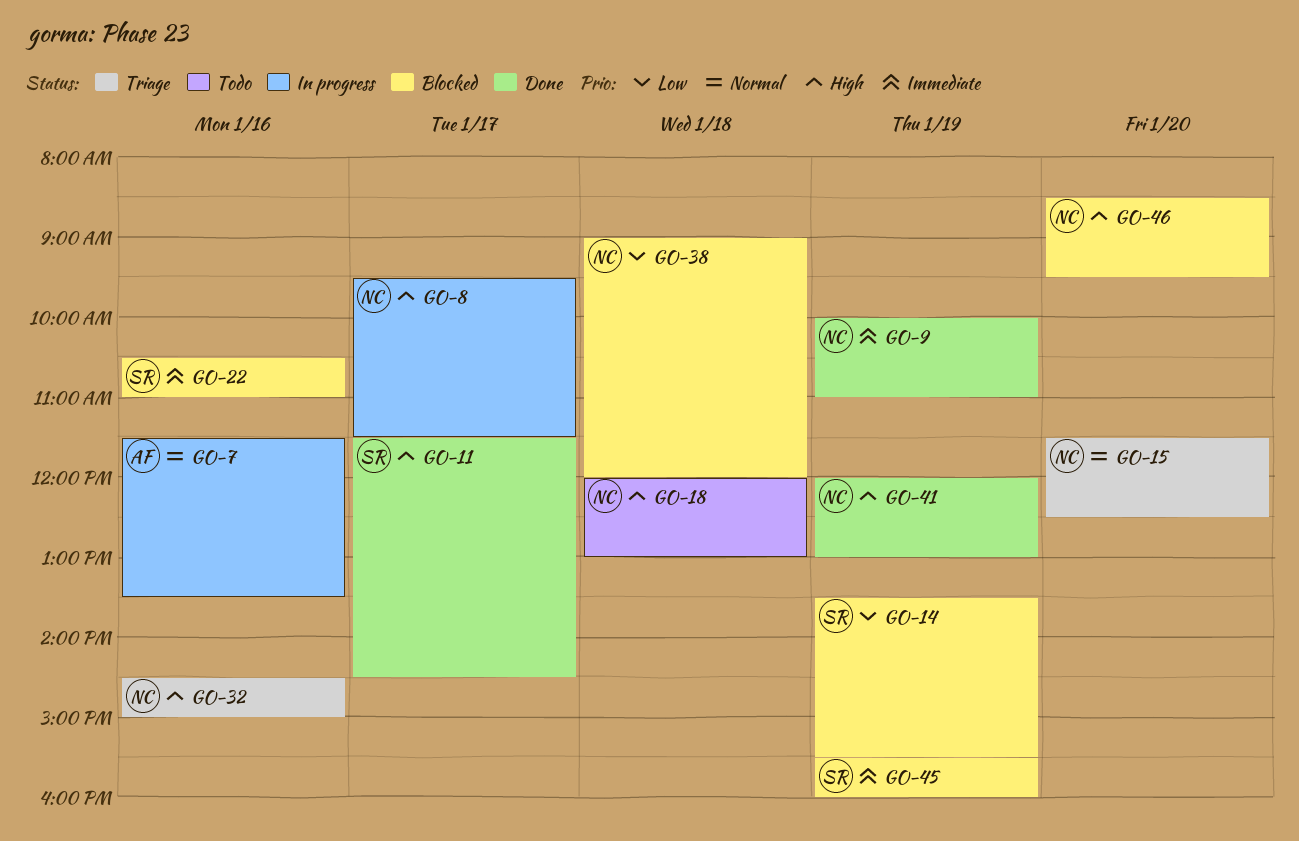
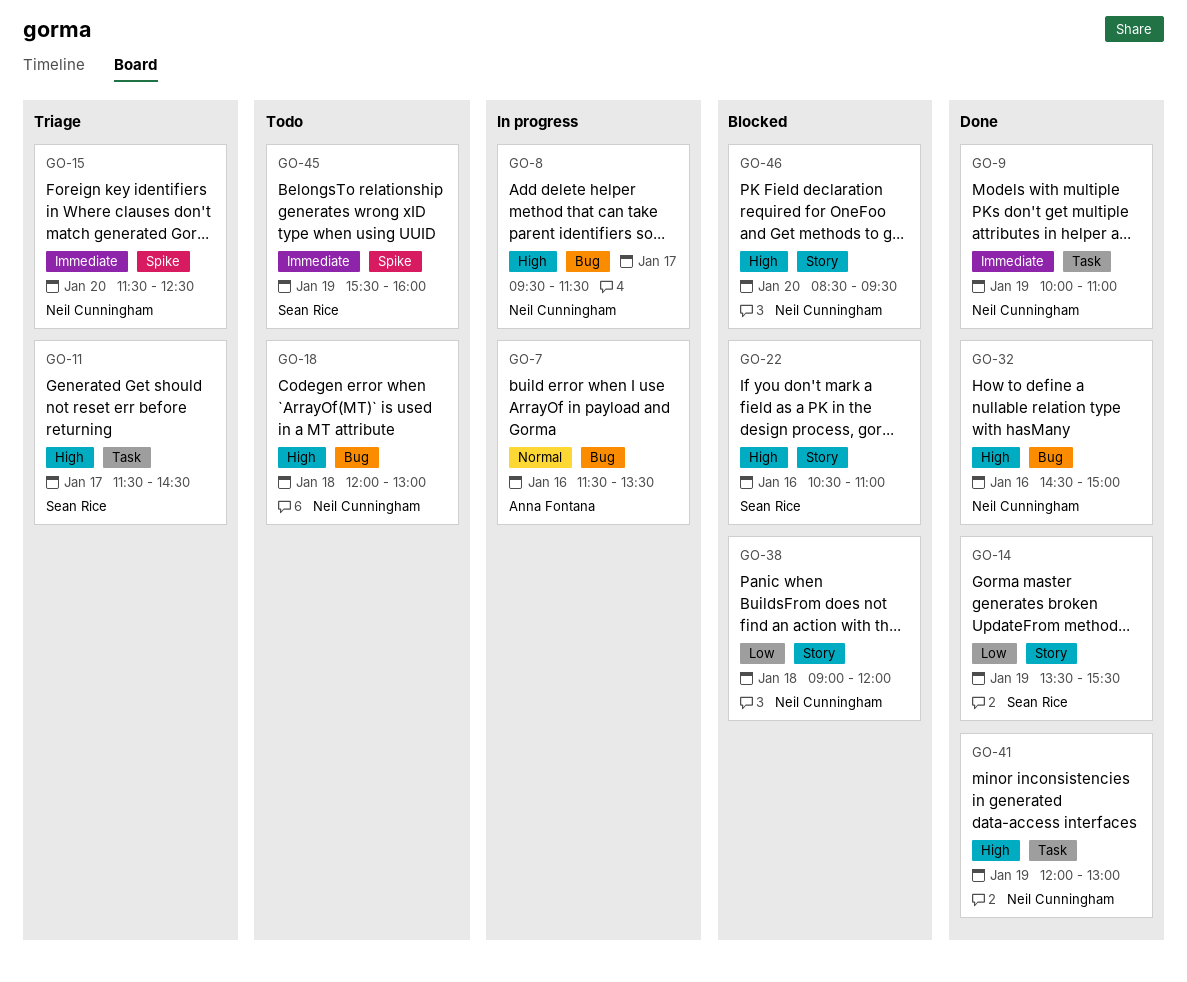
GO-11, status: Done -> Triage
GO-14, status: Blocked -> Done
GO-15, priority: Normal -> Immediate
GO-22, priority: Immediate -> High
GO-32, status: Triage -> Done
GO-45, status: Blocked -> Todo

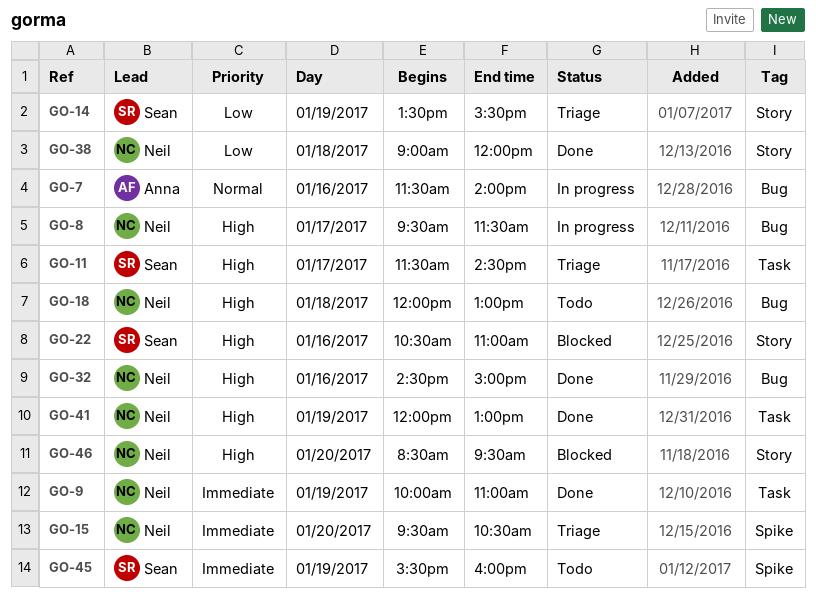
GO-7, ends: 13:30 -> 14:00
GO-14, status: Done -> Triage
GO-15, begins: 11:30 -> 09:30
GO-15, ends: 12:30 -> 10:30
GO-38, status: Blocked -> Done

